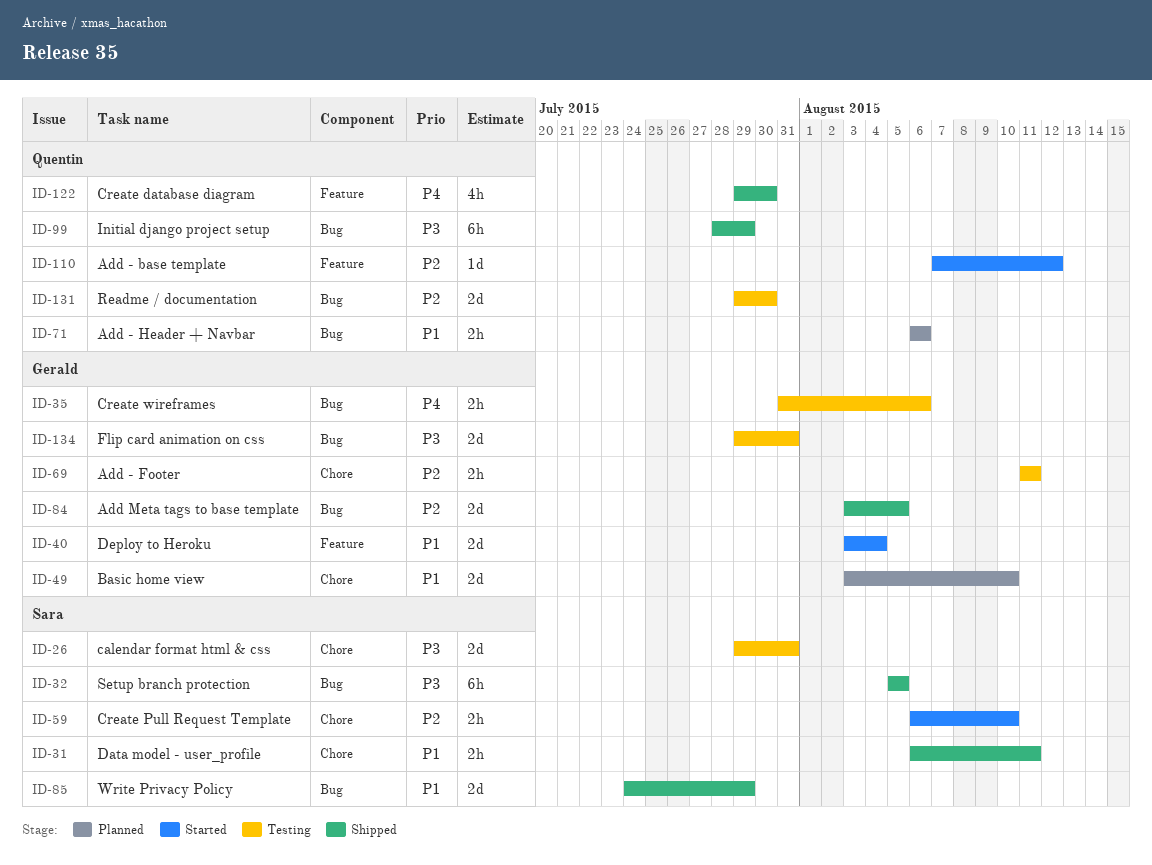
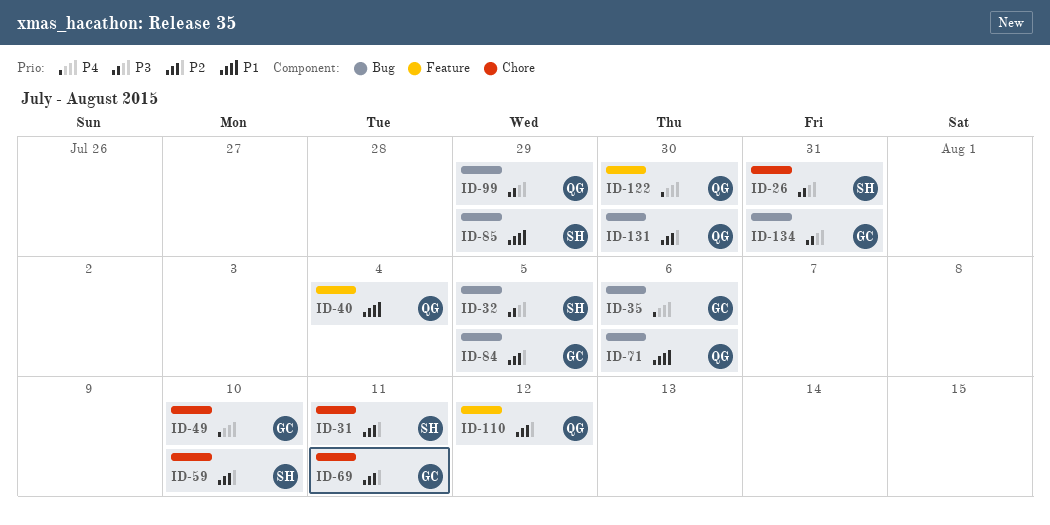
ID-31, priority: P1 -> P2
ID-40, owner: Gerald -> Quentin
ID-49, priority: P1 -> P4

